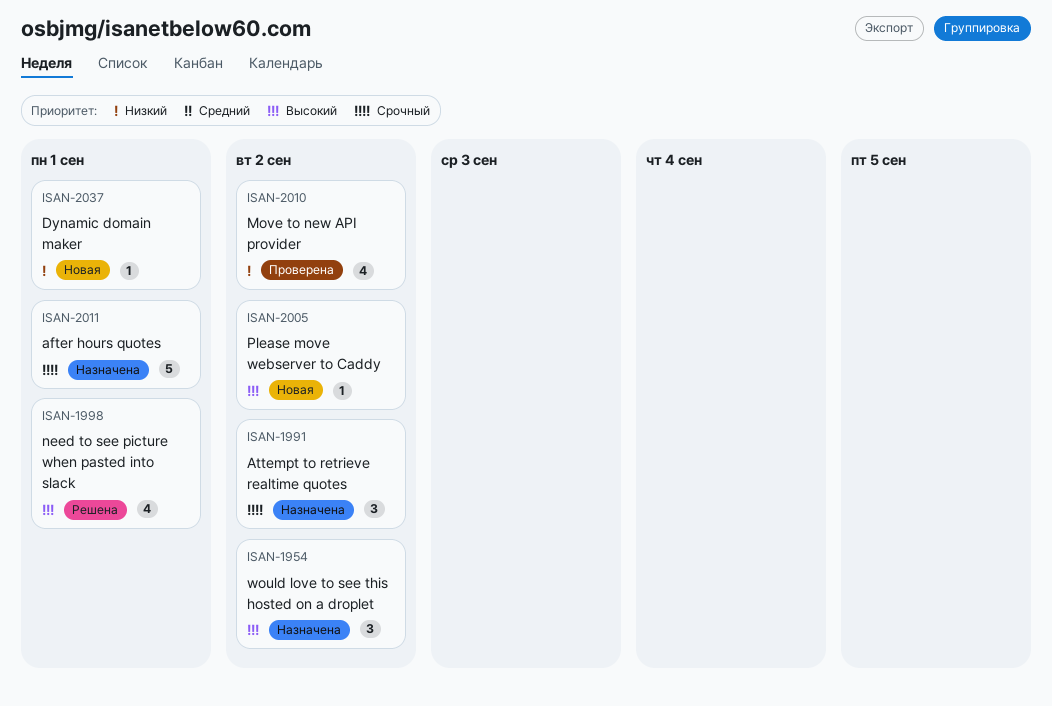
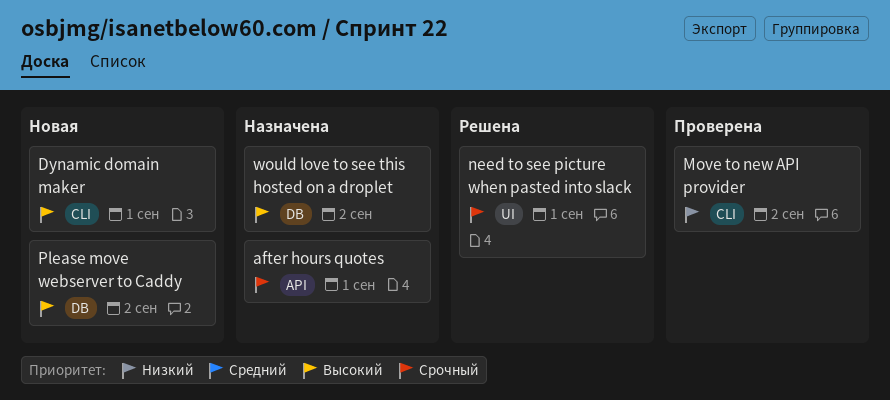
Attempt to retrieve realtime quotes: present -> none
Dynamic domain maker, priority: Низкий -> Высокий
need to see picture when pasted into slack, priority: Высокий -> Срочный

